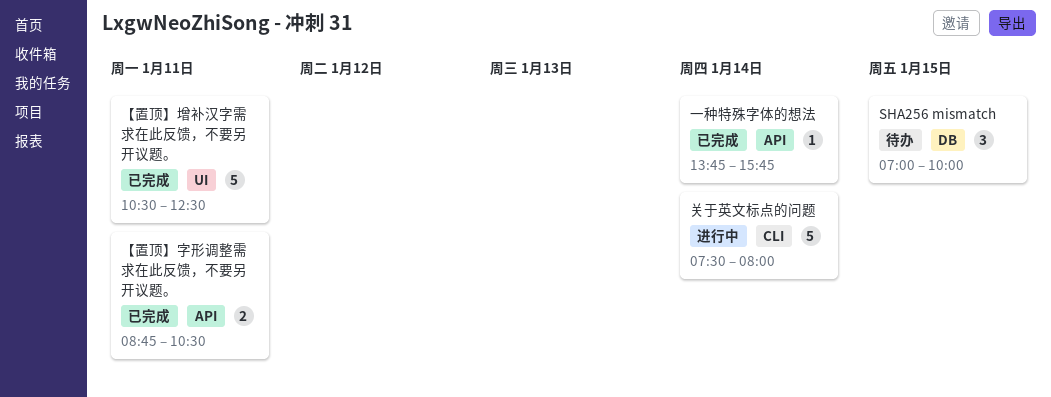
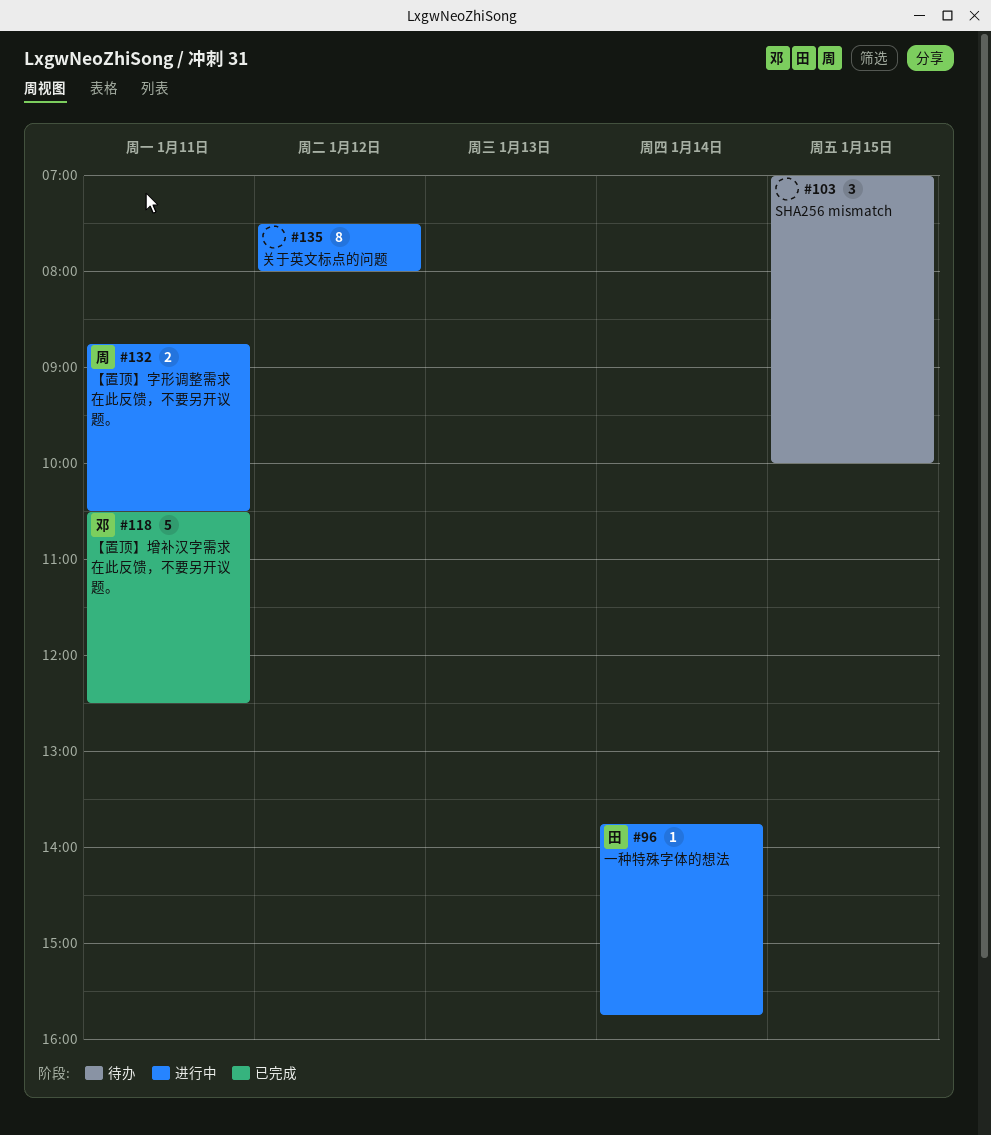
【置顶】字形调整需求在此反馈，不要另开议题。, status: 已完成 -> 进行中
一种特殊字体的想法, status: 已完成 -> 进行中
关于英文标点的问题, estimate: 5 -> 8
关于英文标点的问题, day: Jan 14 -> Jan 12

